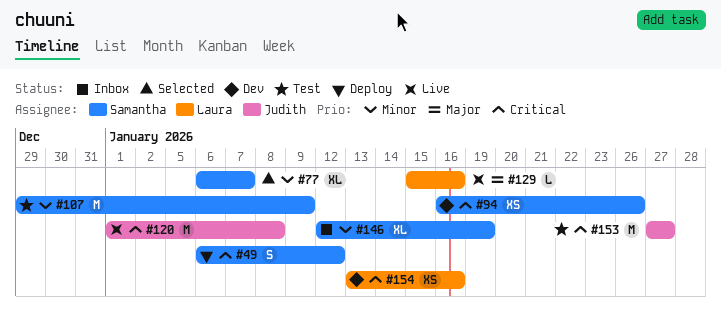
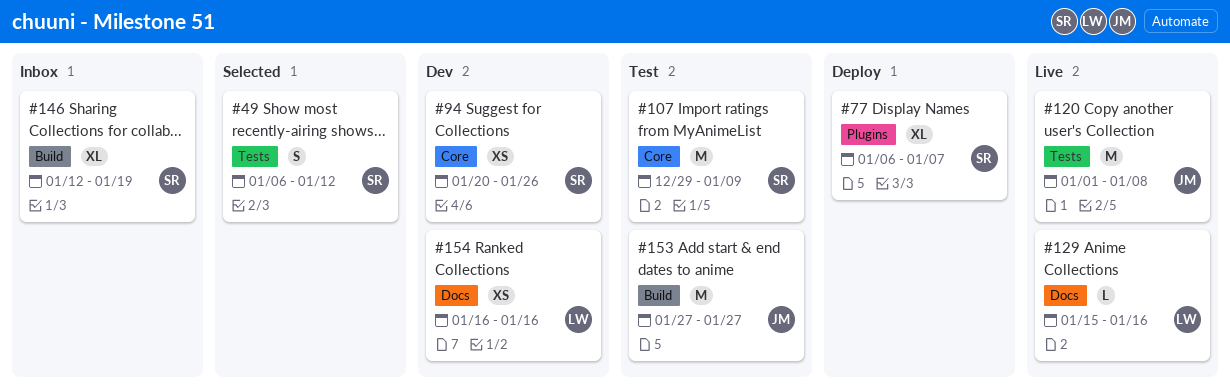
#49, status: Deploy -> Selected
#77, status: Selected -> Deploy
#94, start: Jan 16 -> Jan 20
#154, start: Jan 13 -> Jan 16

